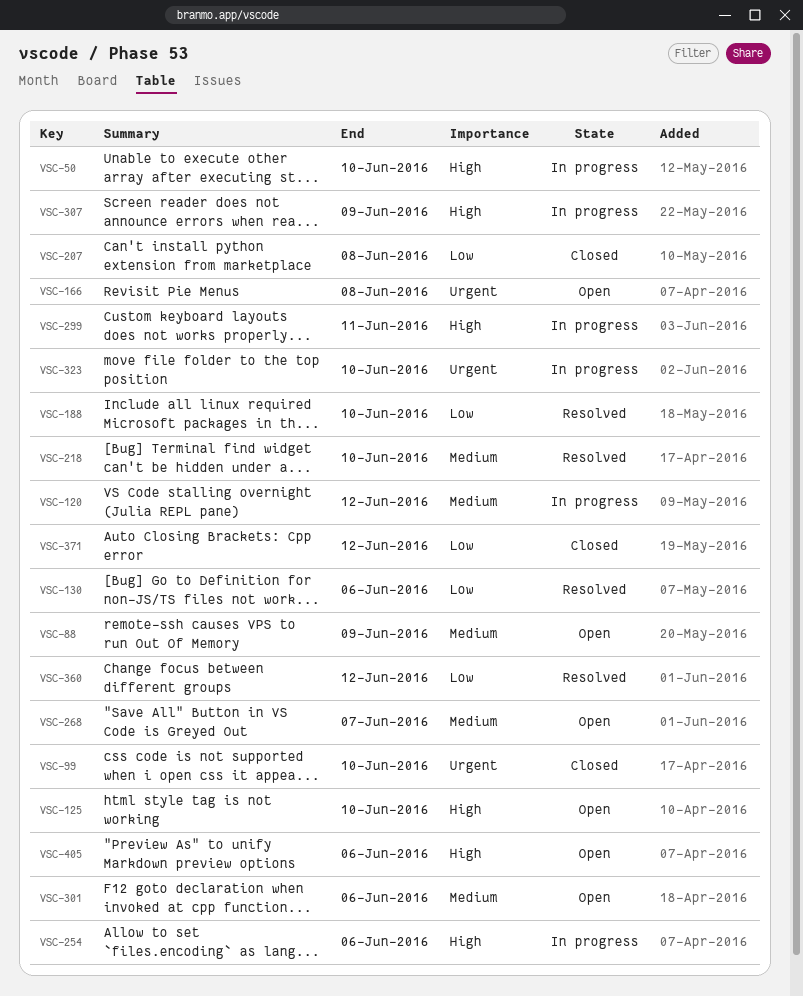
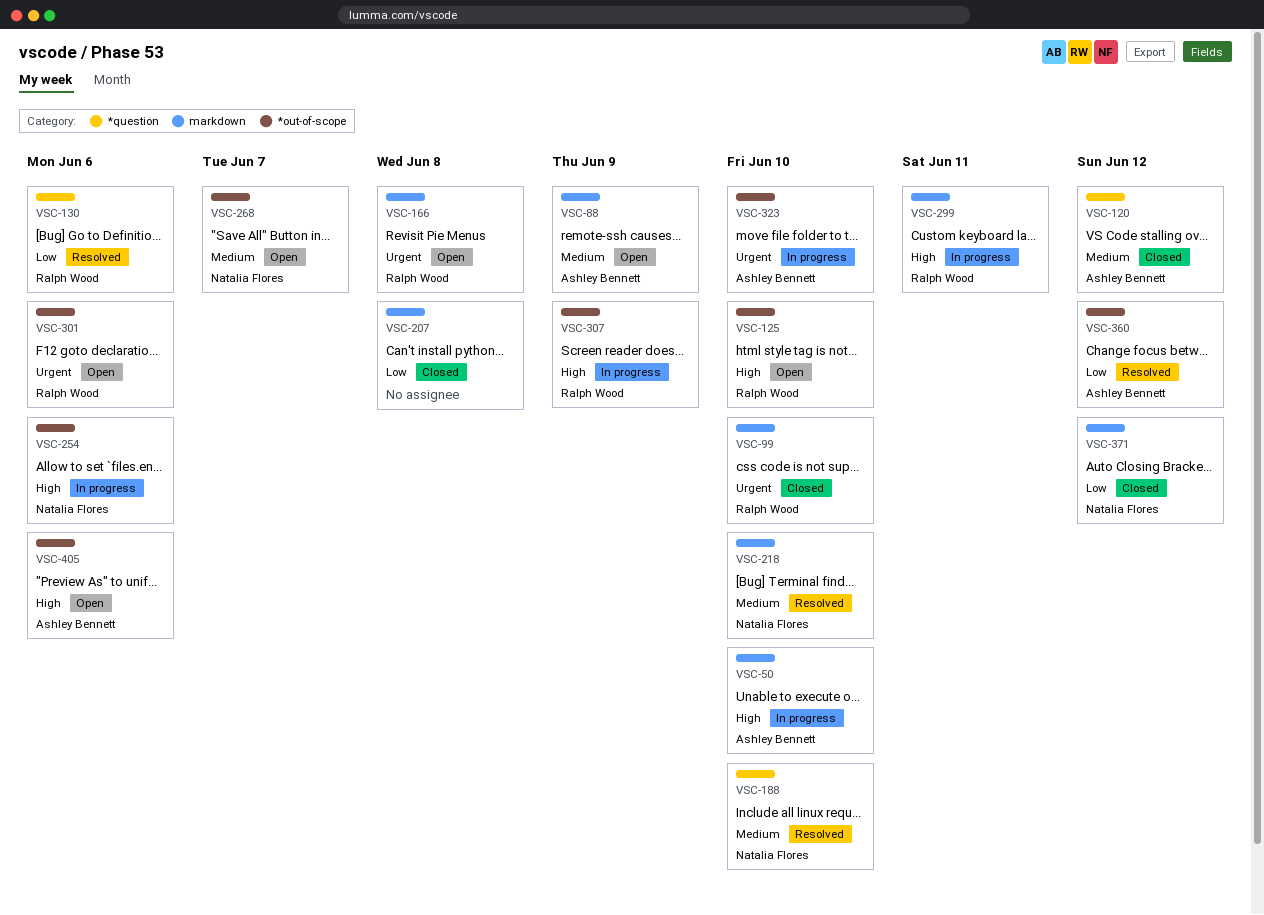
VSC-120, status: In progress -> Closed
VSC-188, priority: Low -> Medium
VSC-301, priority: Medium -> Urgent

